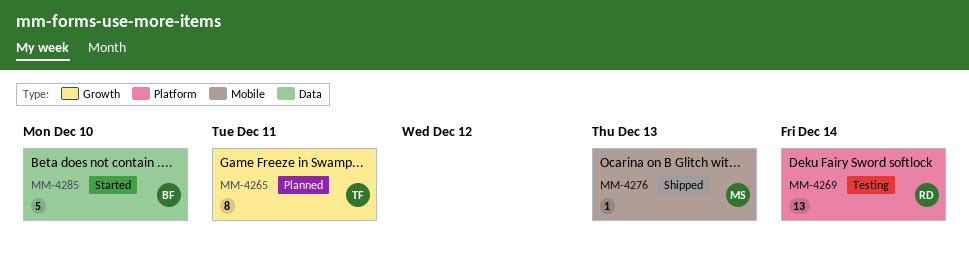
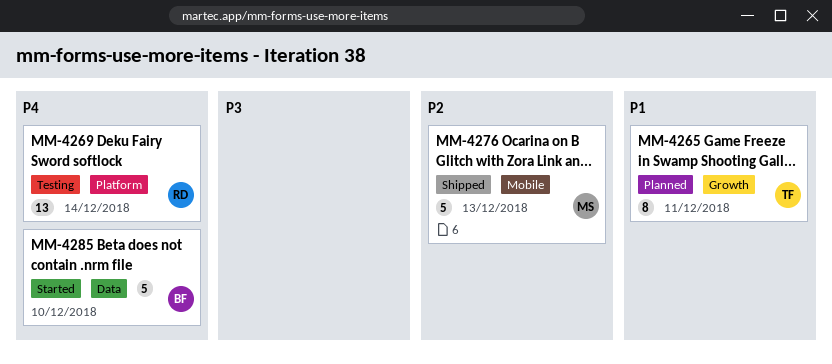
MM-4276, estimate: 1 -> 5

